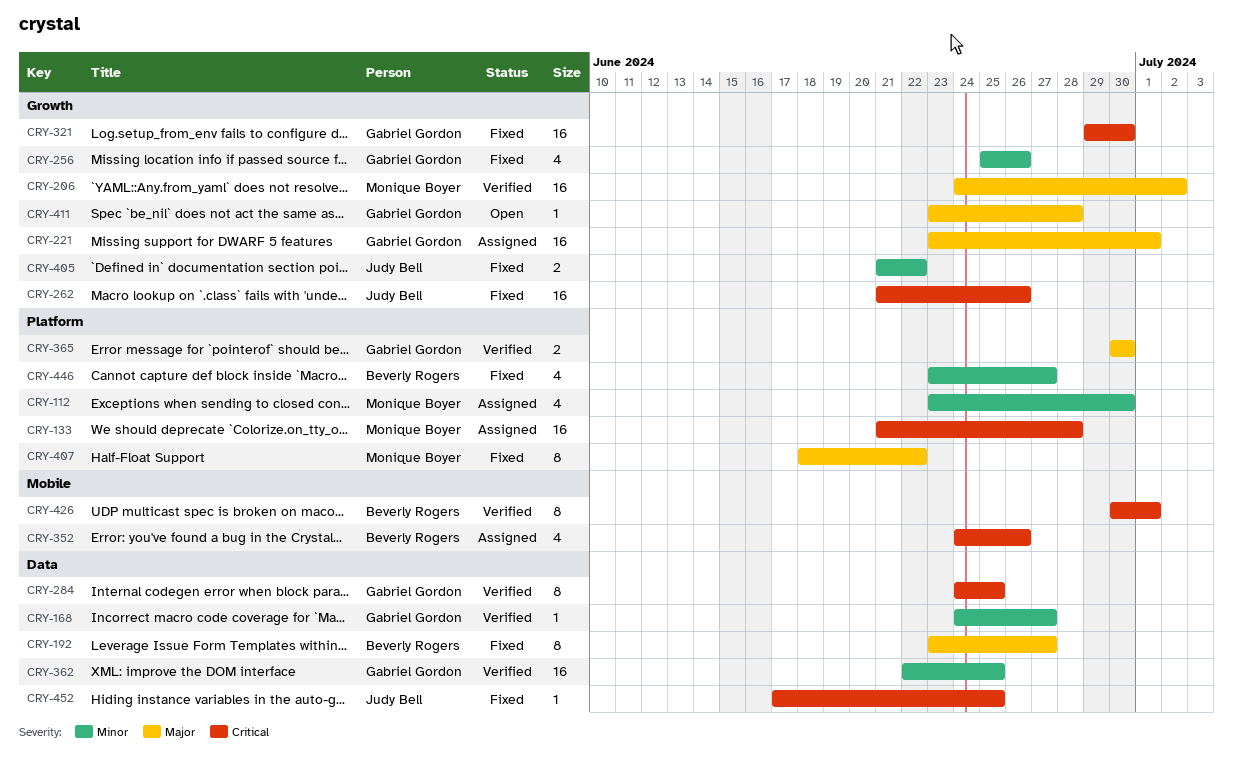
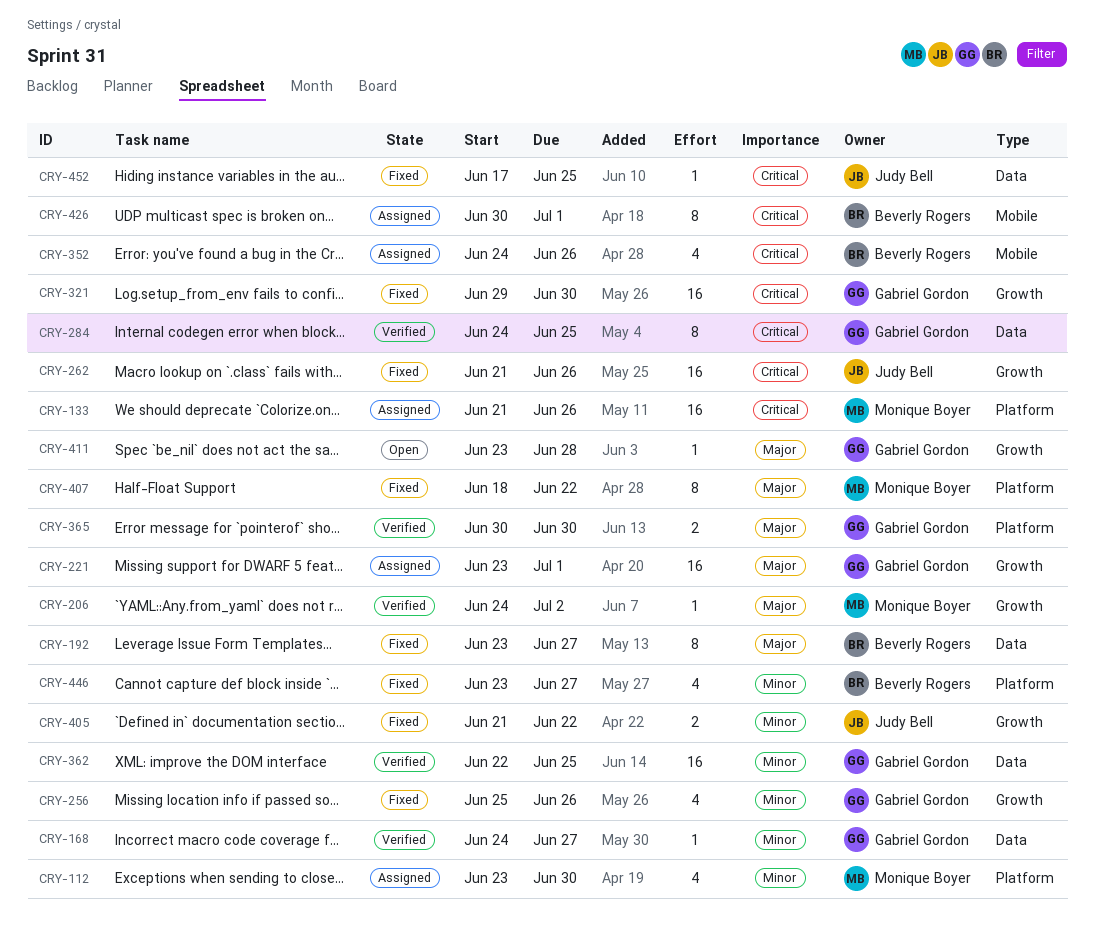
CRY-133, due: Jun 28 -> Jun 26
CRY-206, estimate: 16 -> 1
CRY-426, status: Verified -> Assigned

